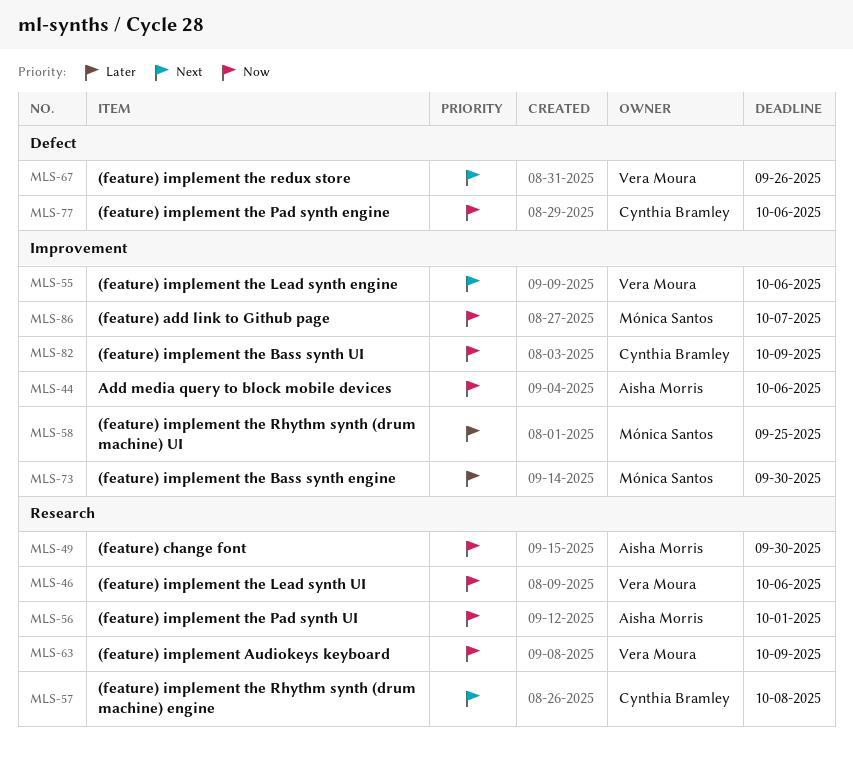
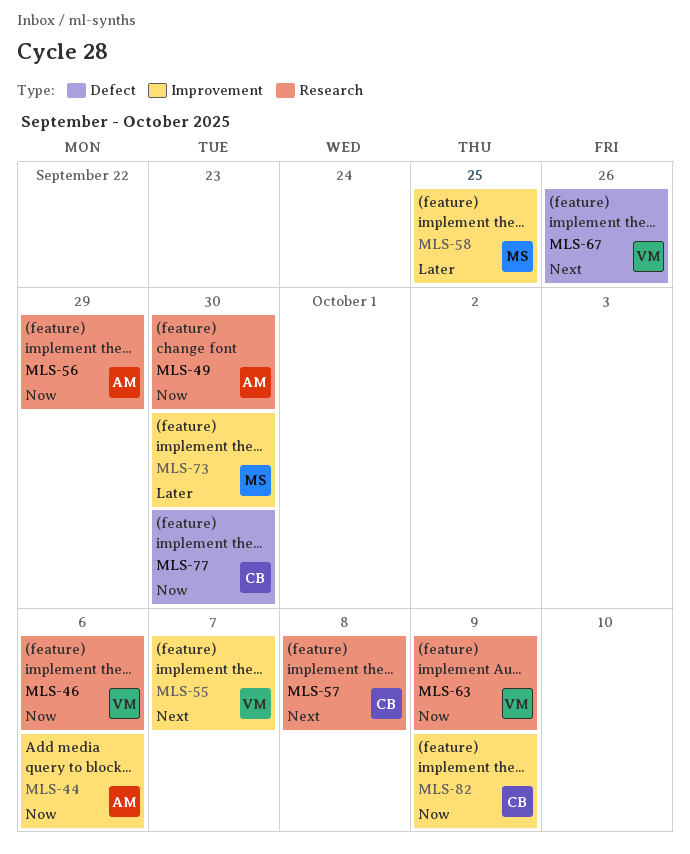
MLS-55, due: Oct 6 -> Oct 7
MLS-56, due: Oct 1 -> Sep 29
MLS-77, due: Oct 6 -> Sep 30
MLS-86: present -> none

